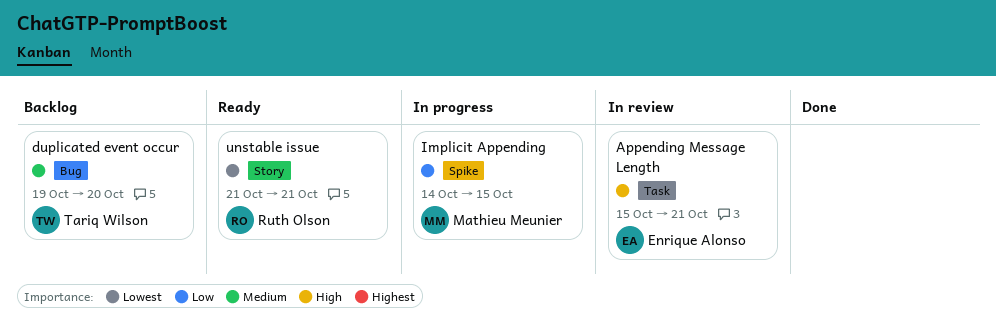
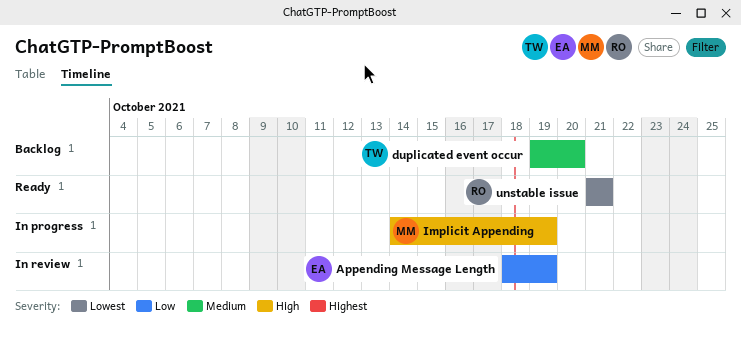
Appending Message Length, priority: High -> Low
Appending Message Length, start: Oct 15 -> Oct 18
Appending Message Length, due: Oct 21 -> Oct 19
Implicit Appending, priority: Low -> High
Implicit Appending, due: Oct 15 -> Oct 19

